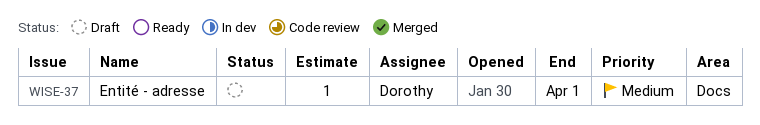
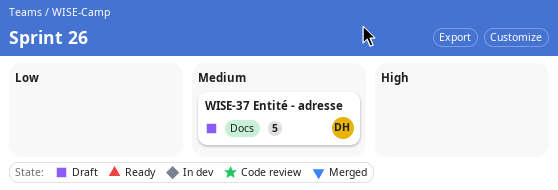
WISE-37, estimate: 1 -> 5

